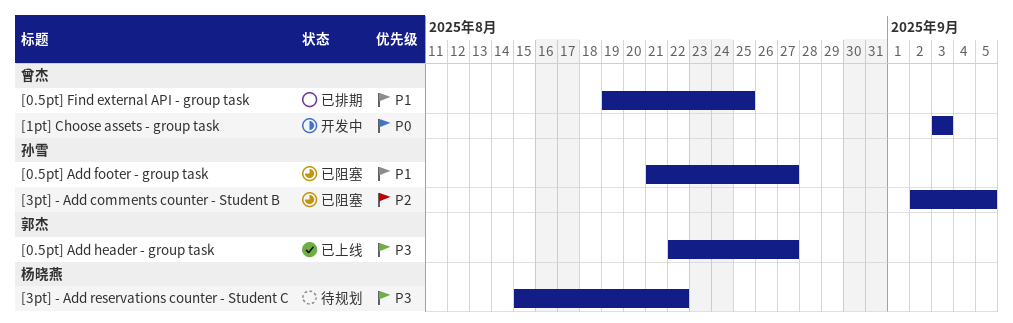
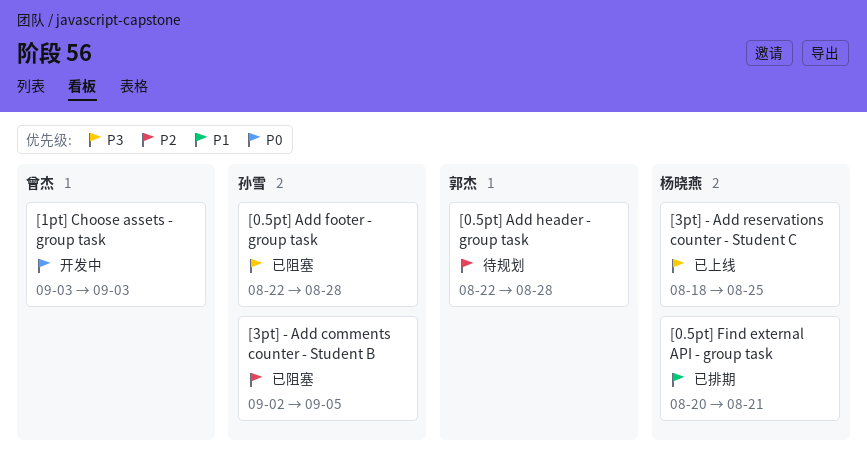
[0.5pt] Add footer - group task, priority: P1 -> P3
[0.5pt] Add footer - group task, start: Aug 21 -> Aug 22
[0.5pt] Add footer - group task, due: Aug 27 -> Aug 28
[0.5pt] Add header - group task, status: 已上线 -> 待规划
[0.5pt] Add header - group task, priority: P3 -> P2
[0.5pt] Add header - group task, due: Aug 27 -> Aug 28
[0.5pt] Find external API - group task, owner: 曾杰 -> 杨晓燕
[0.5pt] Find external API - group task, start: Aug 19 -> Aug 20
[0.5pt] Find external API - group task, due: Aug 25 -> Aug 21
[3pt] - Add reservations counter - Student C, status: 待规划 -> 已上线
[3pt] - Add reservations counter - Student C, start: Aug 15 -> Aug 18
[3pt] - Add reservations counter - Student C, due: Aug 22 -> Aug 25

